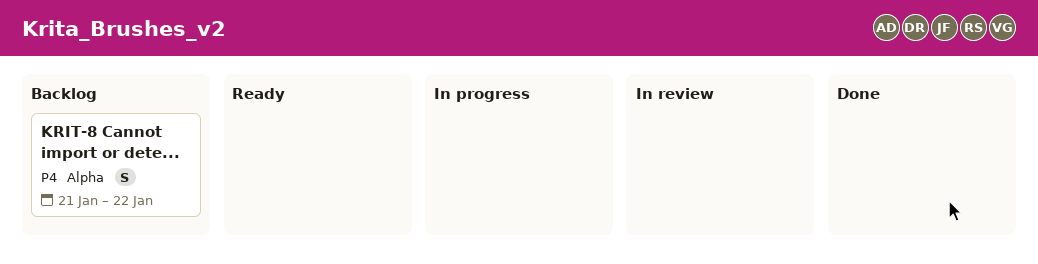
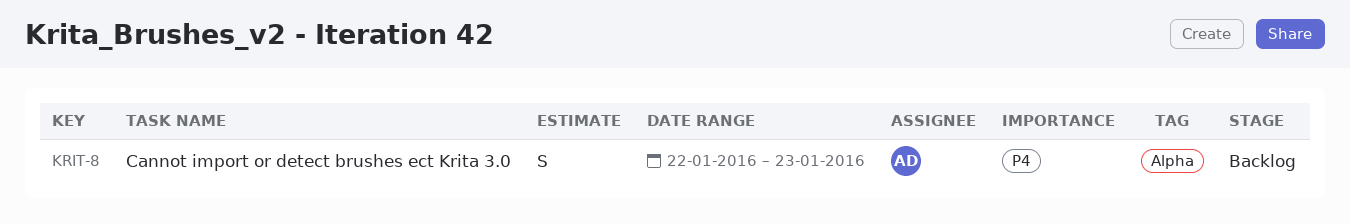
KRIT-8, start: Jan 21 -> Jan 22
KRIT-8, due: Jan 22 -> Jan 23

